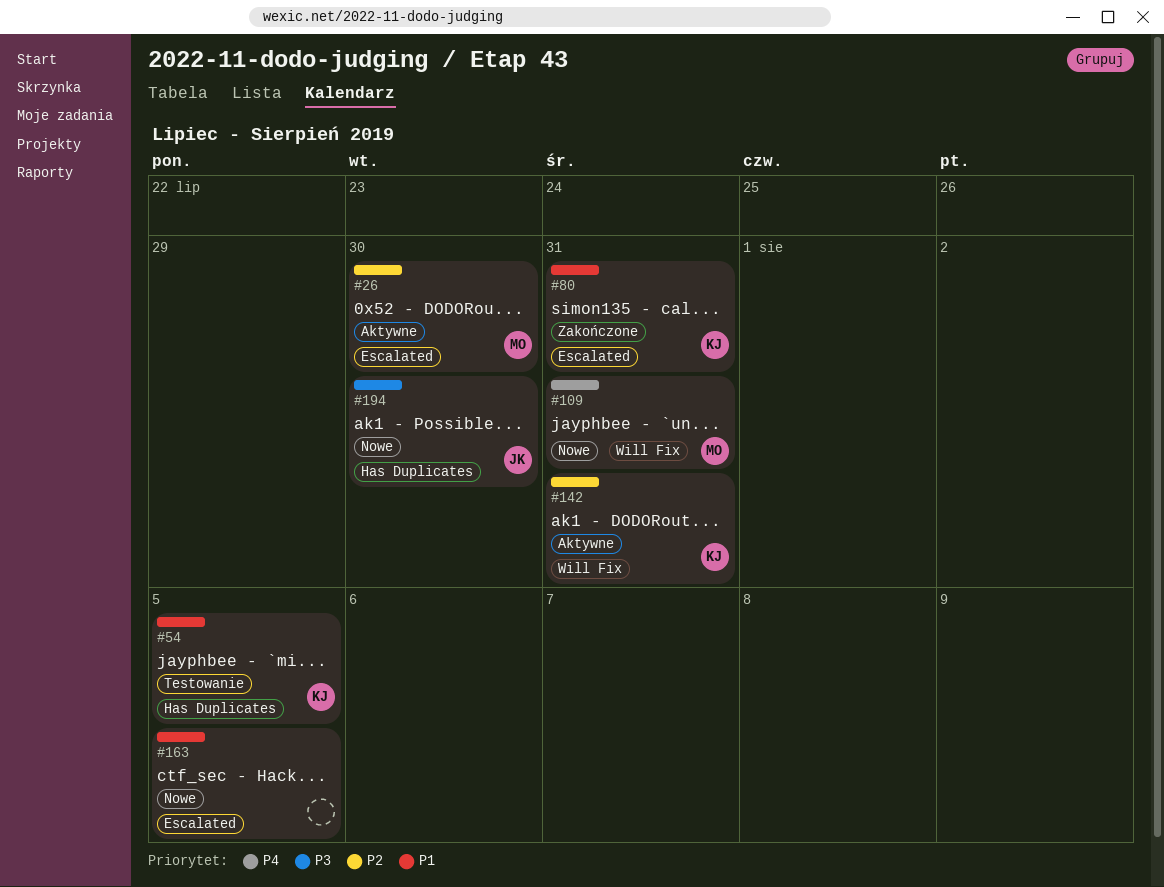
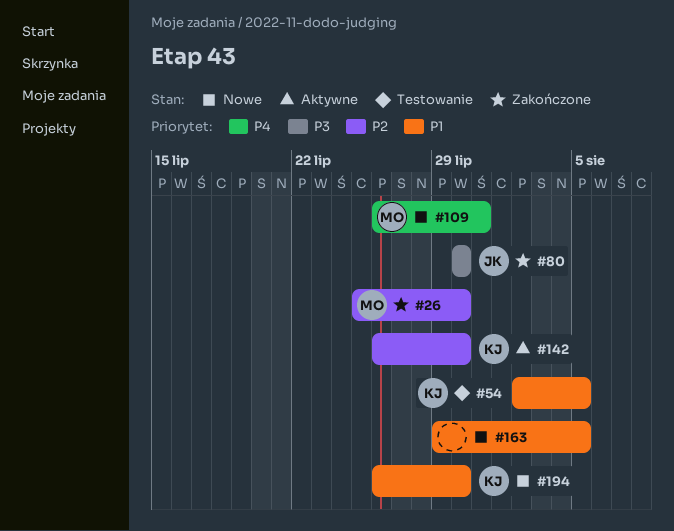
#26, status: Aktywne -> Zakończone
#80, owner: KJ -> JK
#80, priority: P1 -> P3
#80, due: Jul 31 -> Jul 30
#142, due: Jul 31 -> Jul 30
#194, owner: JK -> KJ
#194, priority: P3 -> P1

